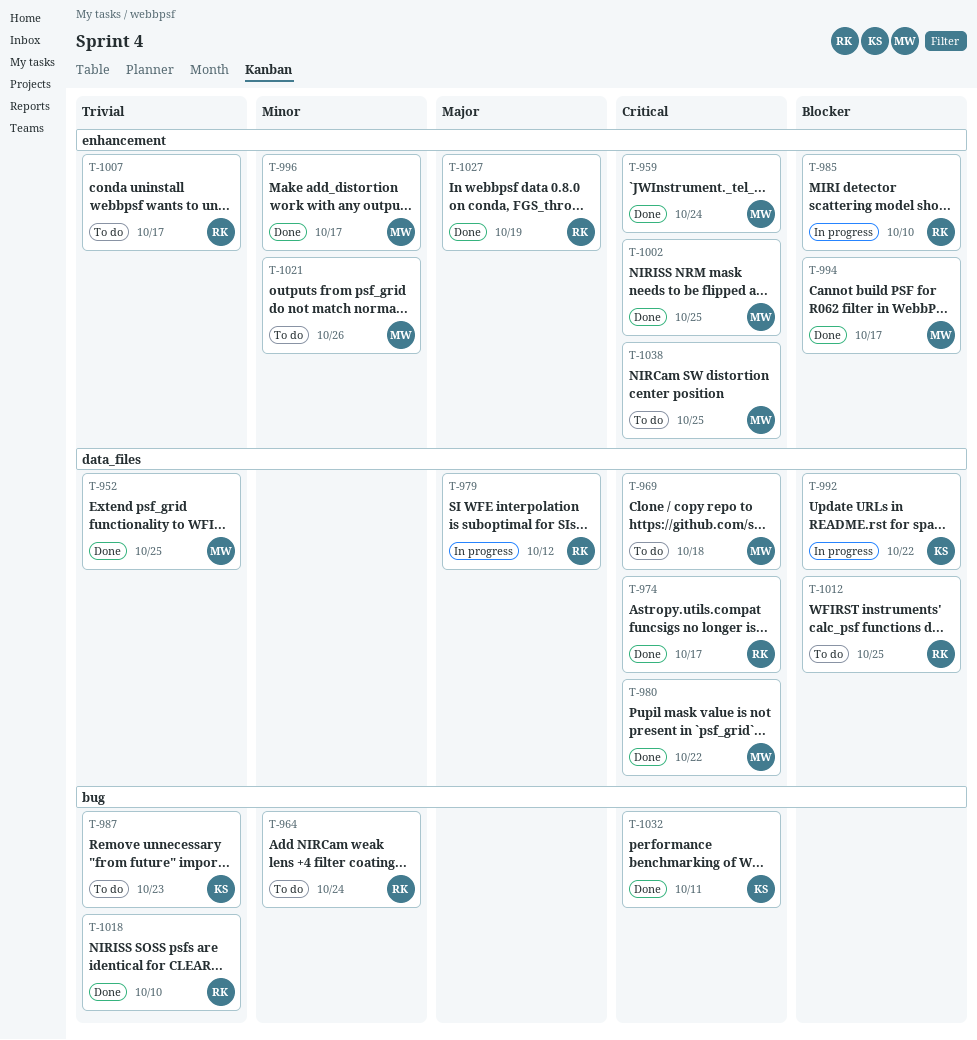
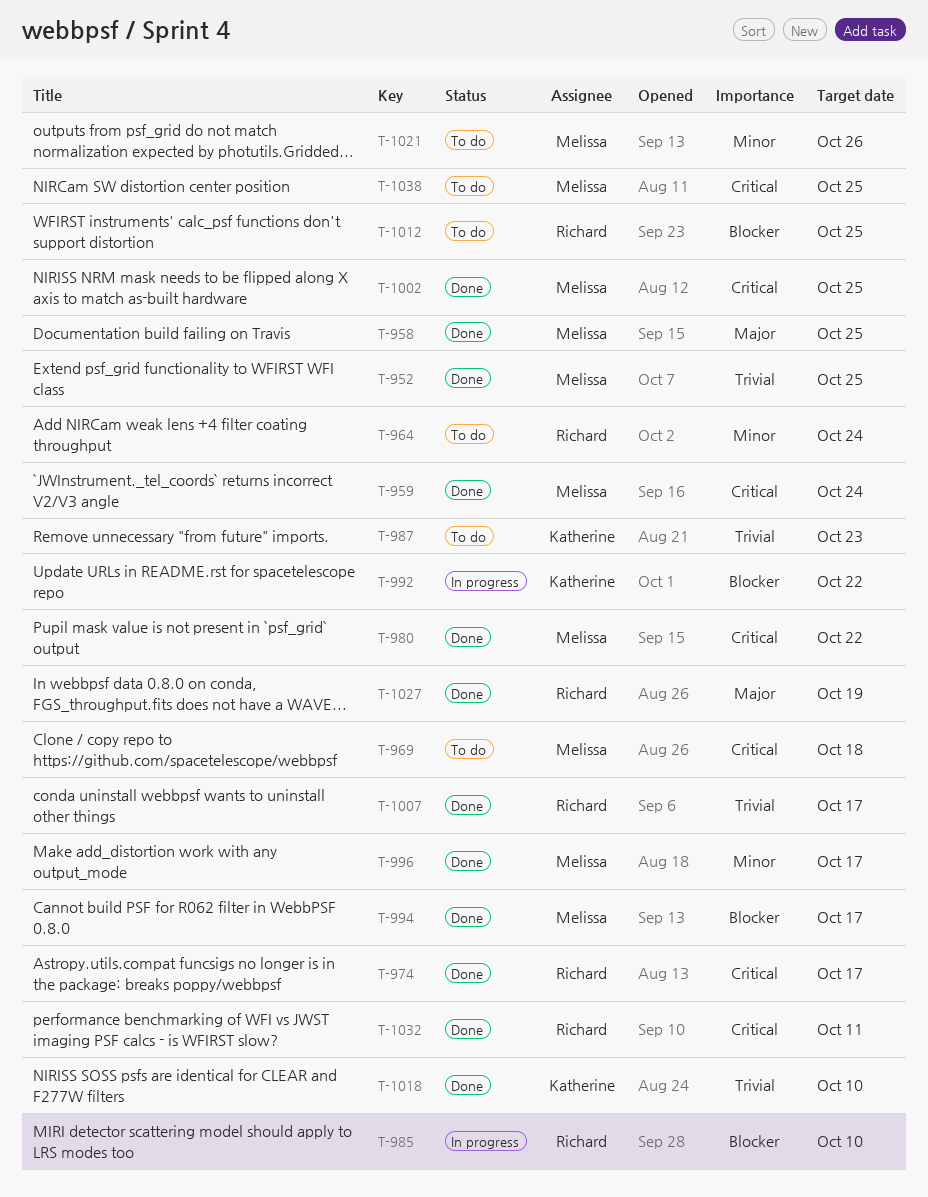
T-958: none -> present
T-979: present -> none
T-1007, status: To do -> Done
T-1018, owner: Richard -> Katherine
T-1032, owner: Katherine -> Richard

